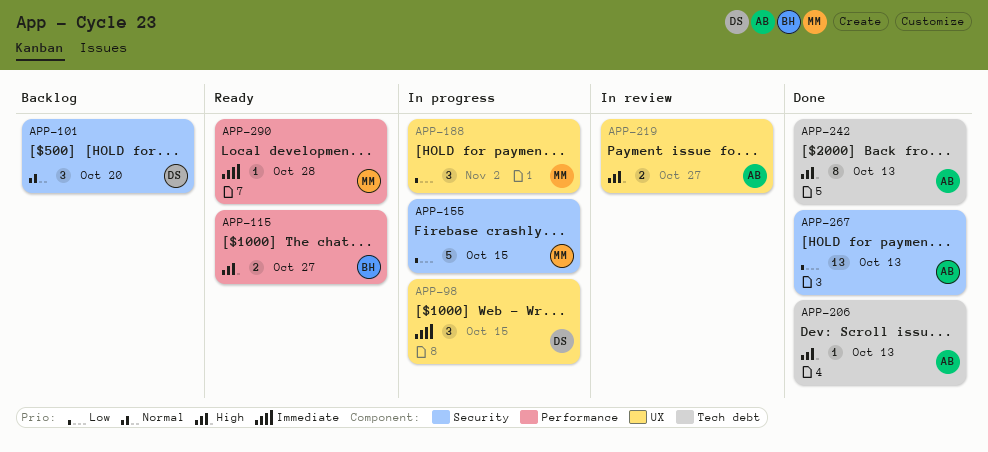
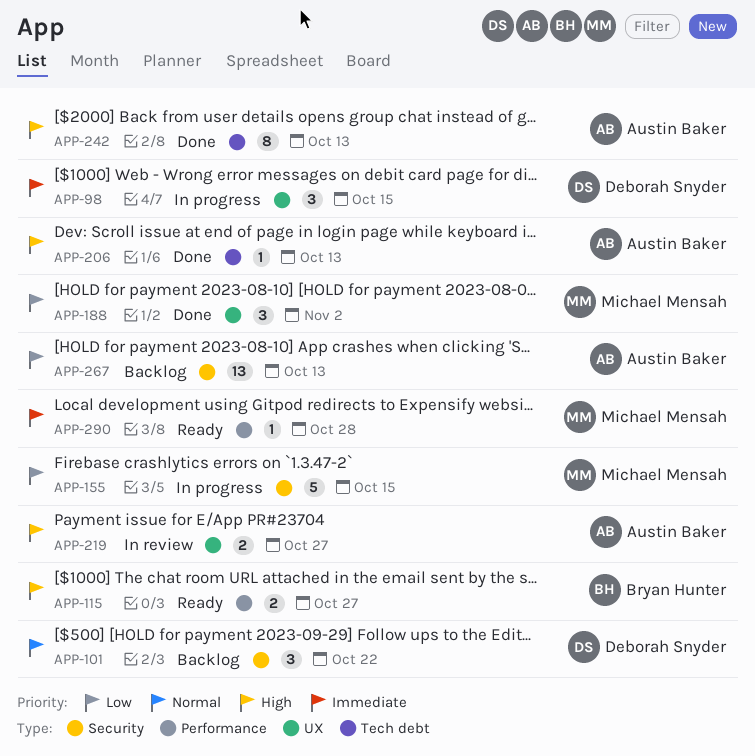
APP-101, due: Oct 20 -> Oct 22
APP-188, status: In progress -> Done
APP-267, status: Done -> Backlog

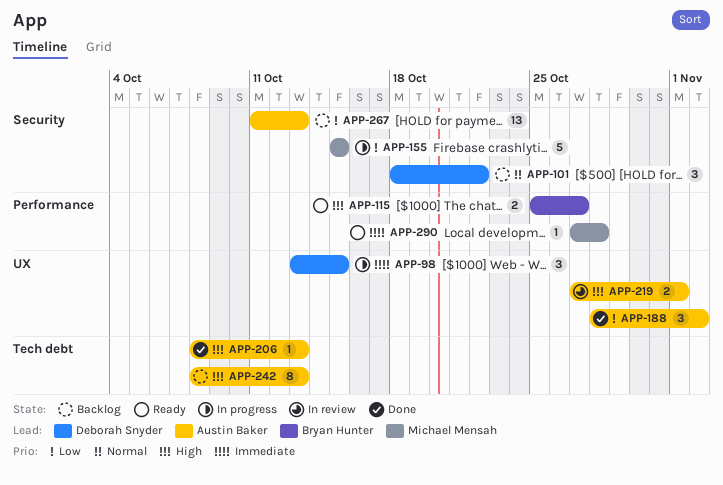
APP-188, owner: Michael Mensah -> Austin Baker
APP-219, due: Oct 27 -> Nov 1
APP-242, status: Done -> Backlog

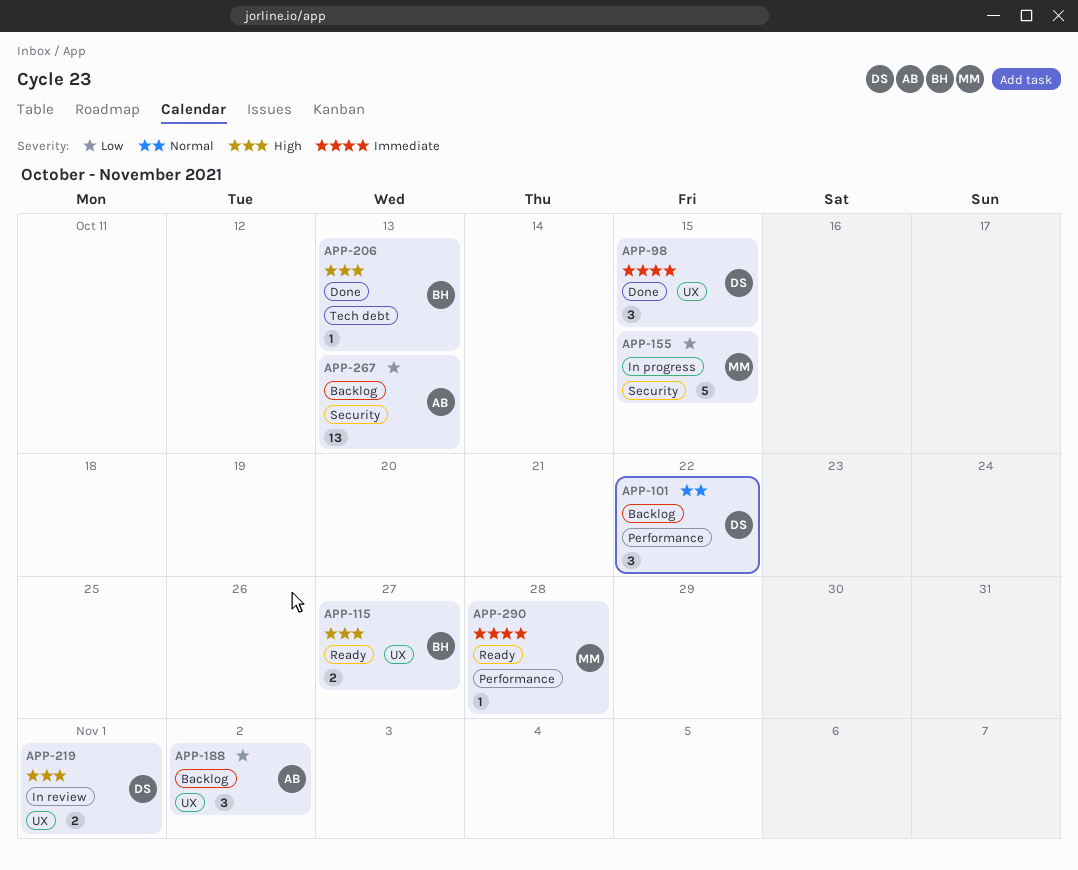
APP-98, status: In progress -> Done
APP-101, label: Security -> Performance
APP-115, label: Performance -> UX
APP-188, status: Done -> Backlog
APP-206, owner: Austin Baker -> Bryan Hunter
APP-219, owner: Austin Baker -> Deborah Snyder
APP-242: present -> none

